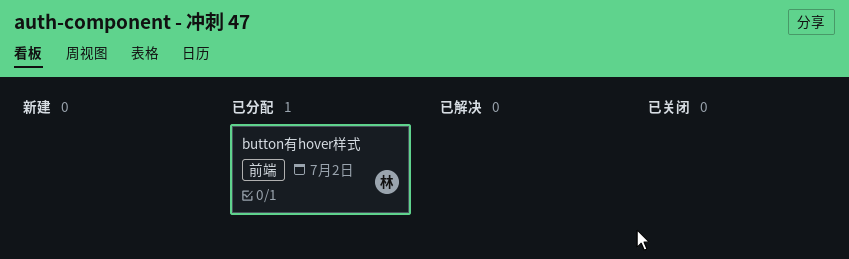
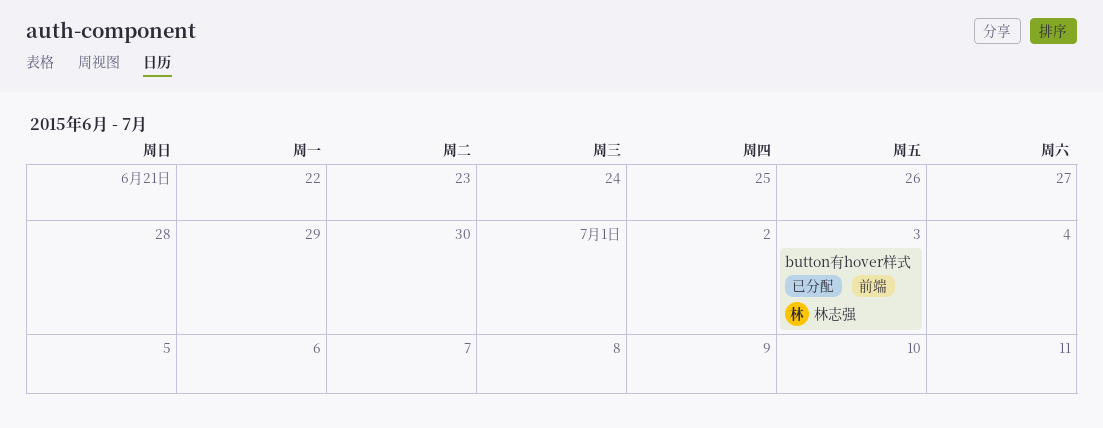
button有hover样式, due: Jul 2 -> Jul 3

